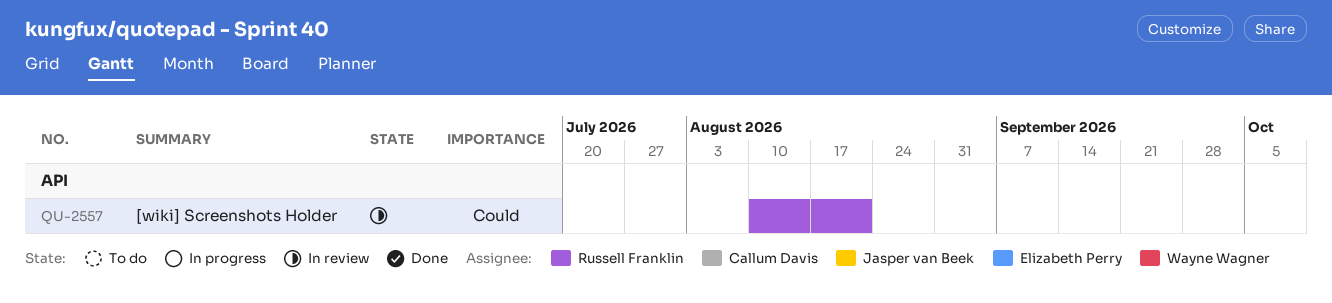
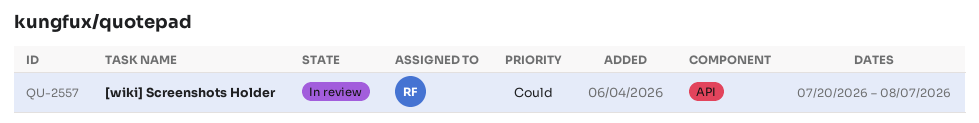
QU-2557, start: Aug 10 -> Jul 20
QU-2557, due: Aug 21 -> Aug 7

